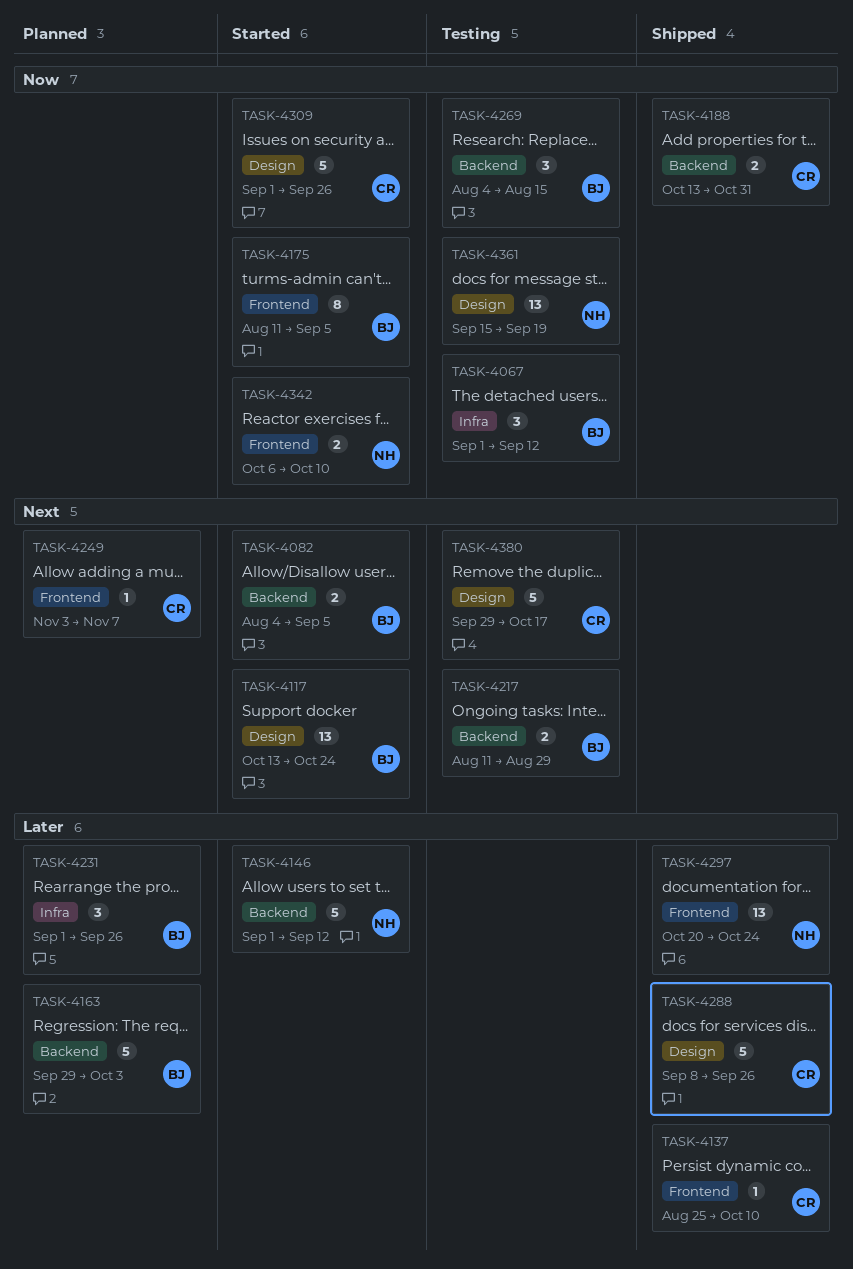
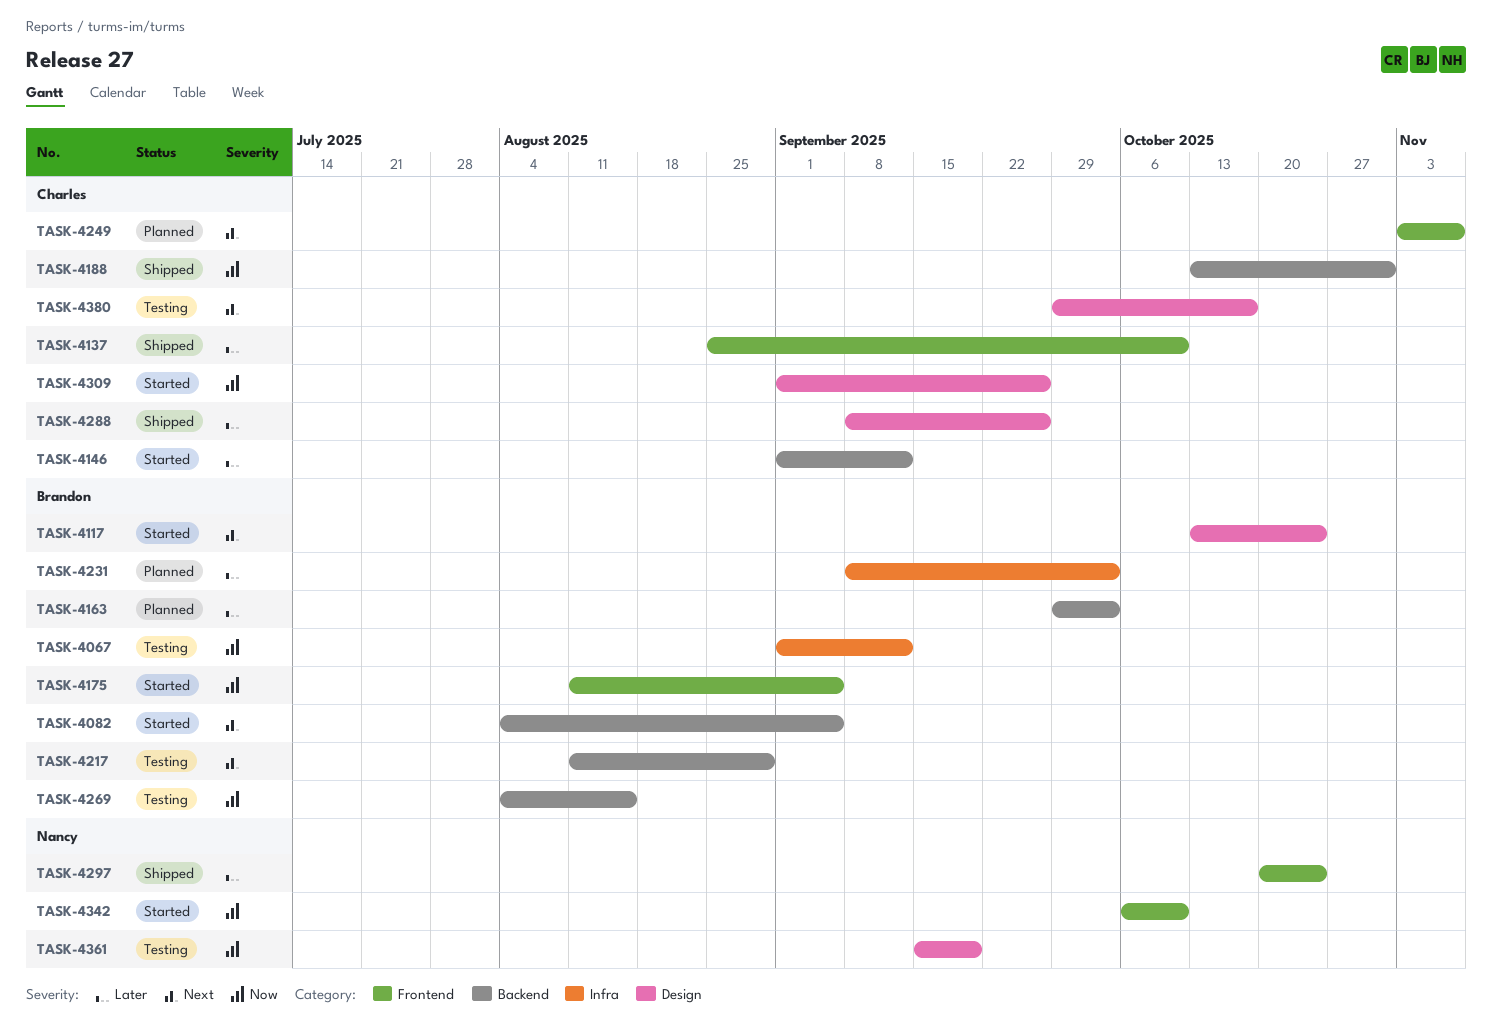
TASK-4146, owner: Nancy -> Charles
TASK-4231, start: Sep 1 -> Sep 8
TASK-4231, due: Sep 26 -> Oct 3

